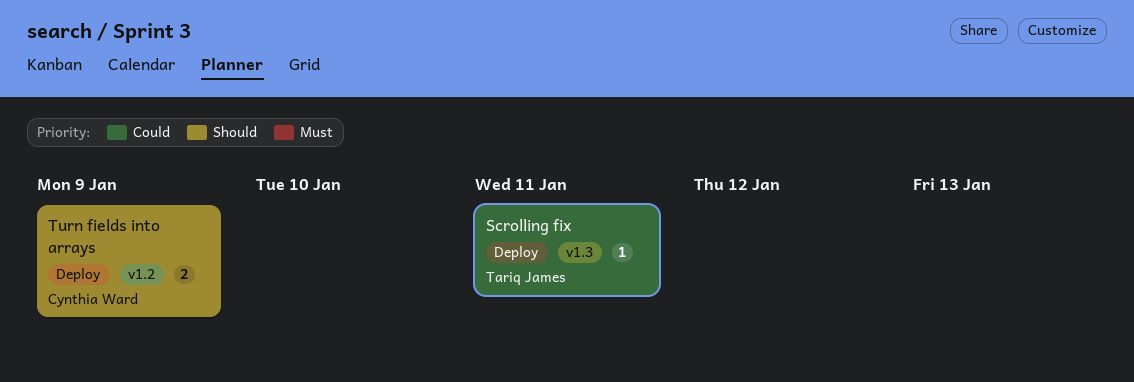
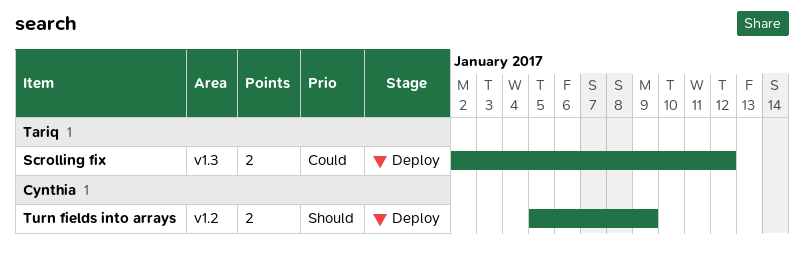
Scrolling fix, estimate: 1 -> 2
Scrolling fix, due: Jan 11 -> Jan 12

